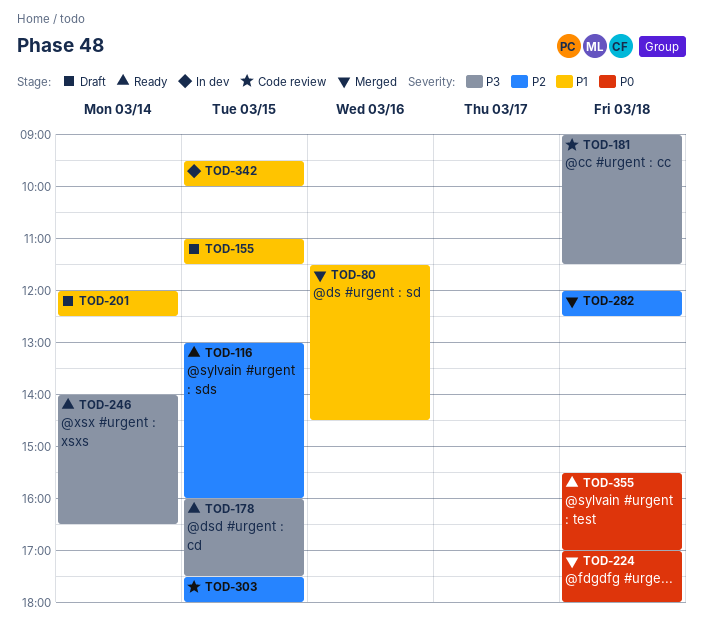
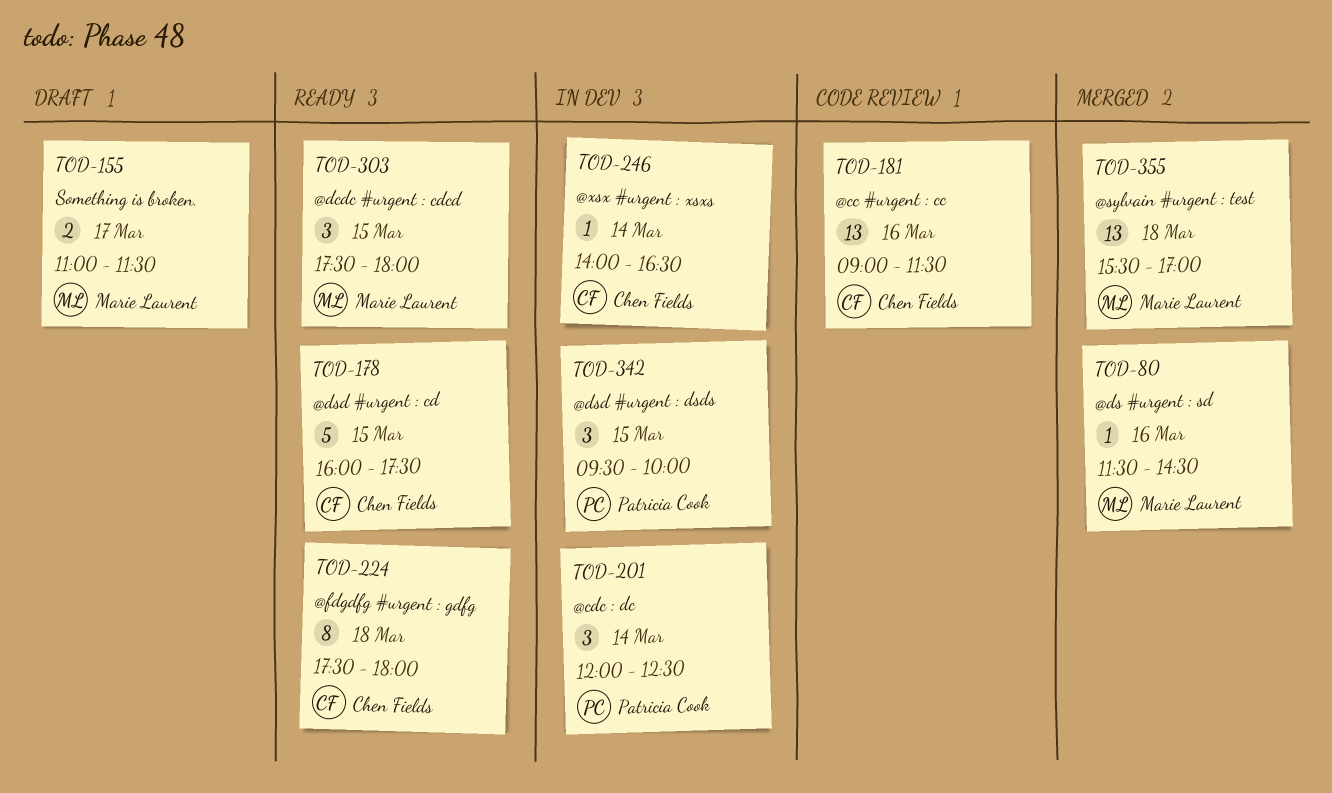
TOD-116: present -> none
TOD-155, day: Mar 15 -> Mar 17
TOD-181, day: Mar 18 -> Mar 16
TOD-201, status: Draft -> In dev
TOD-224, status: Merged -> Ready
TOD-224, begins: 17:00 -> 17:30
TOD-246, status: Ready -> In dev
TOD-282: present -> none
TOD-303, status: Code review -> Ready
TOD-355, status: Ready -> Merged

